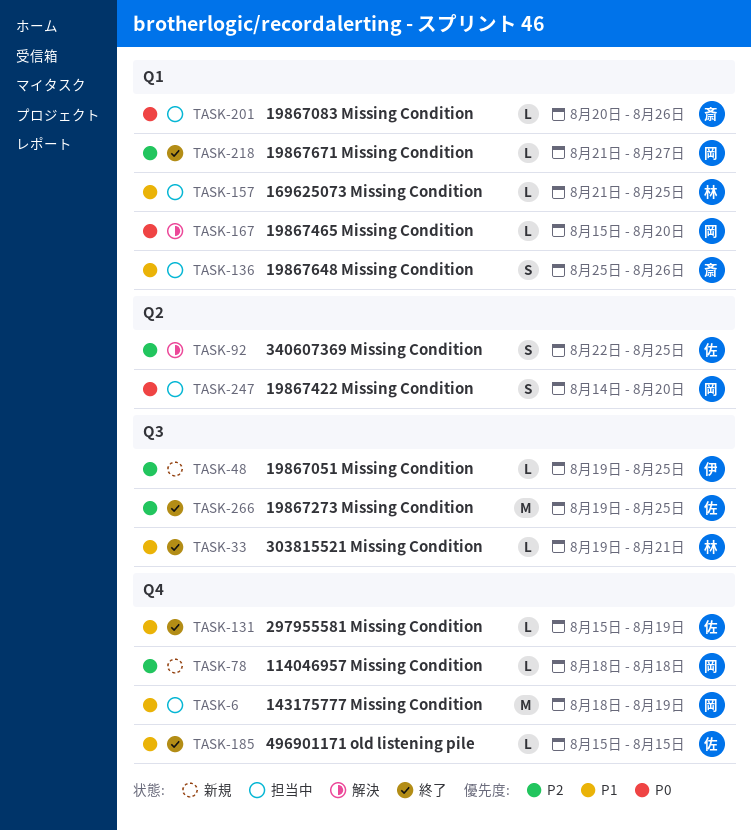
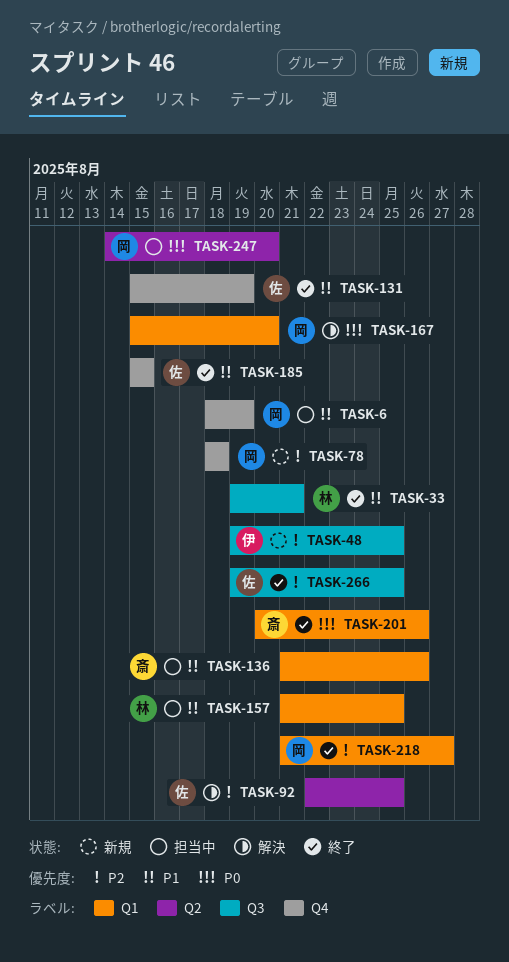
TASK-136, start: Aug 25 -> Aug 21
TASK-201, status: 担当中 -> 終了

